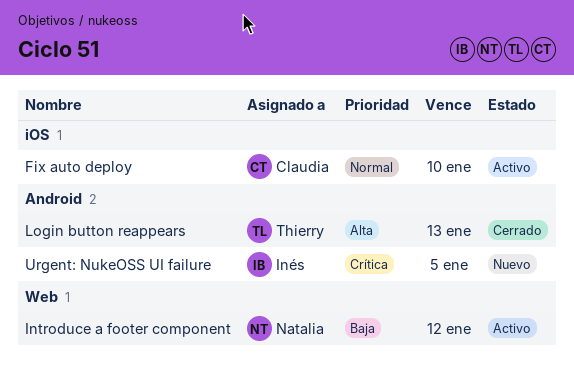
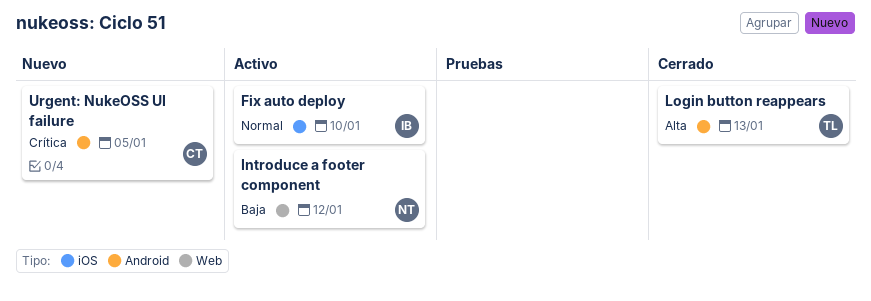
Fix auto deploy, owner: Claudia -> Inés
Urgent: NukeOSS UI failure, owner: Inés -> Claudia

